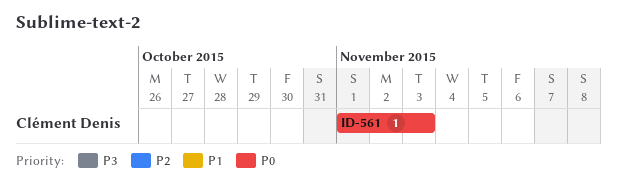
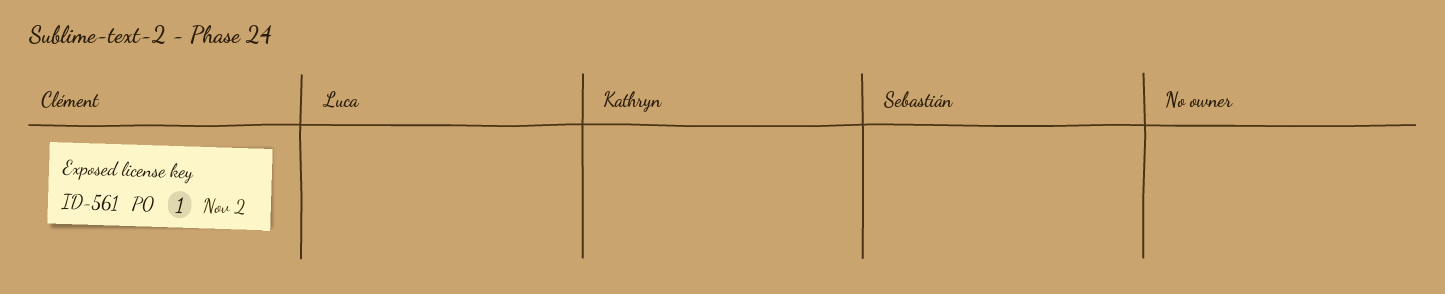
ID-561, due: Nov 3 -> Nov 2

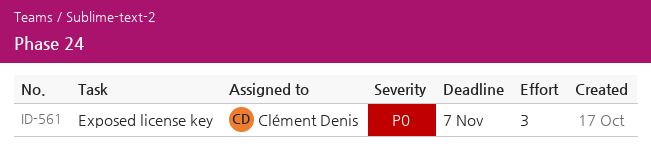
ID-561, estimate: 1 -> 3
ID-561, due: Nov 2 -> Nov 7

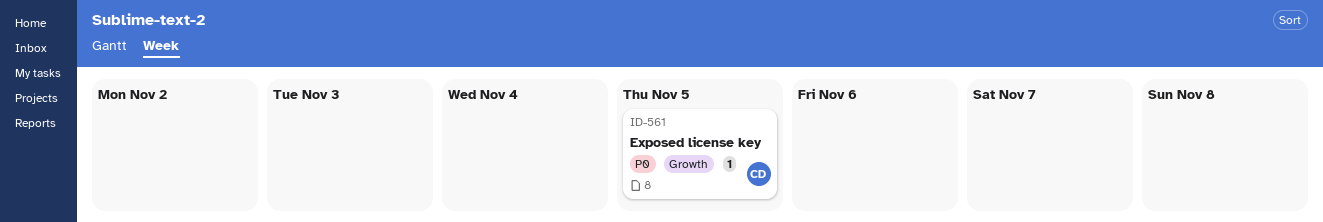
ID-561, estimate: 3 -> 1
ID-561, due: Nov 7 -> Nov 5

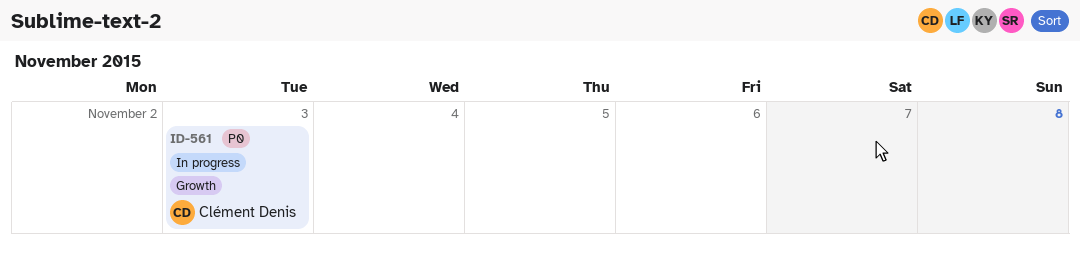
ID-561, due: Nov 5 -> Nov 3

